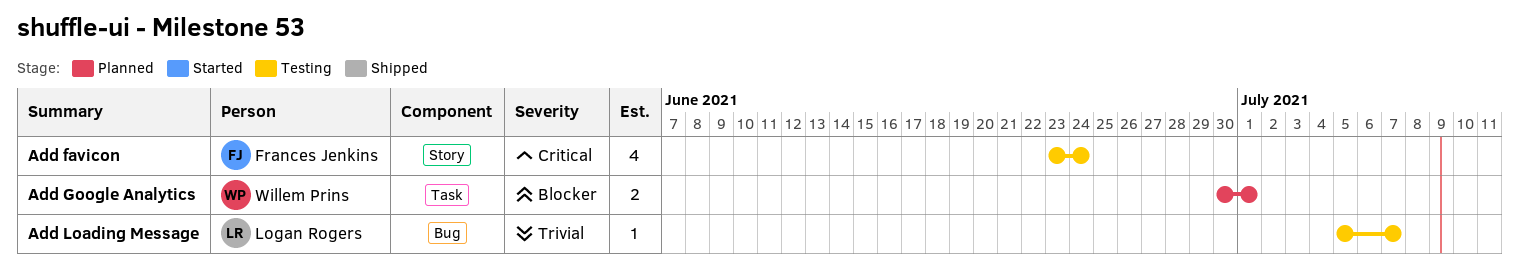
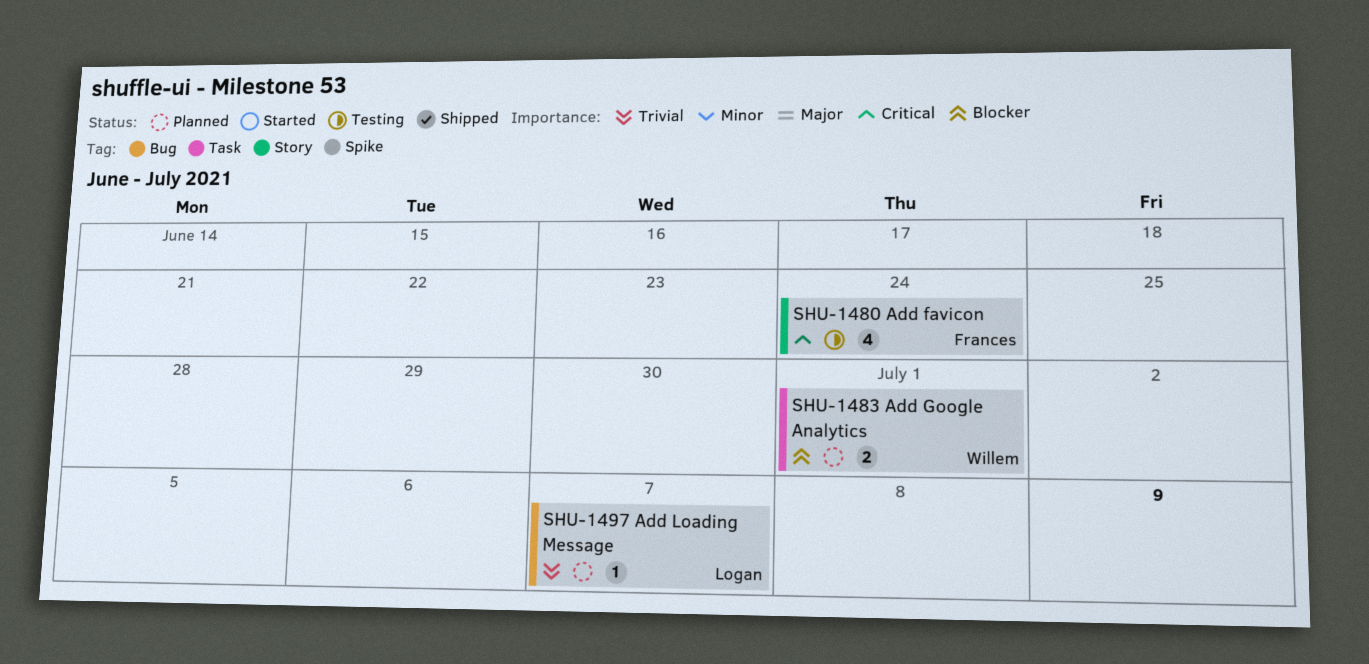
Add Loading Message, status: Testing -> Planned

